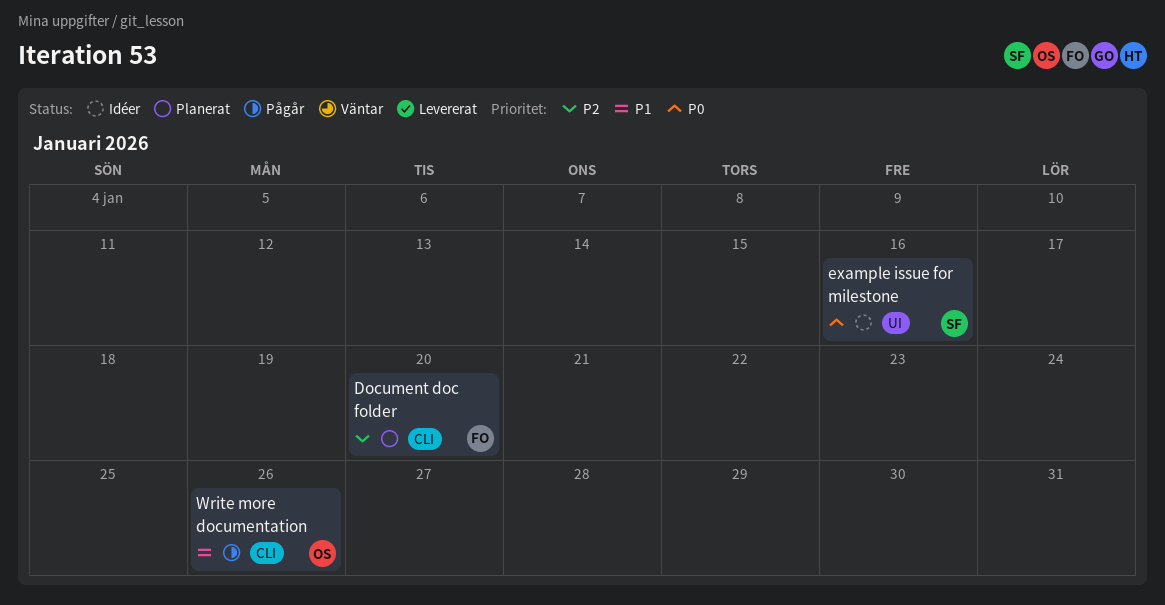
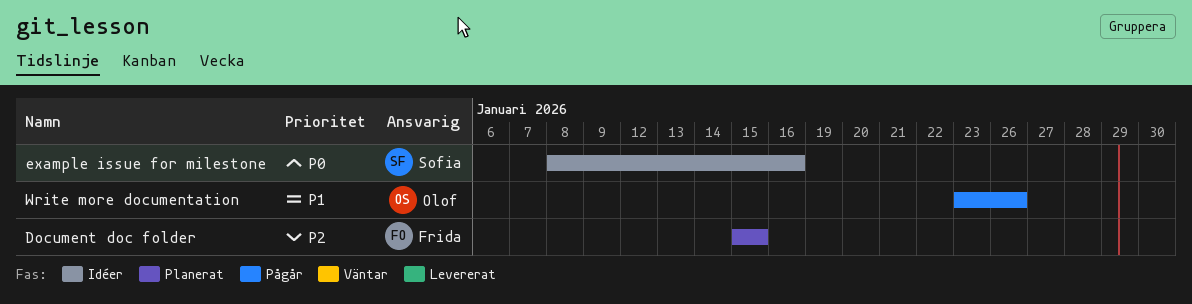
Document doc folder, due: Jan 20 -> Jan 15

